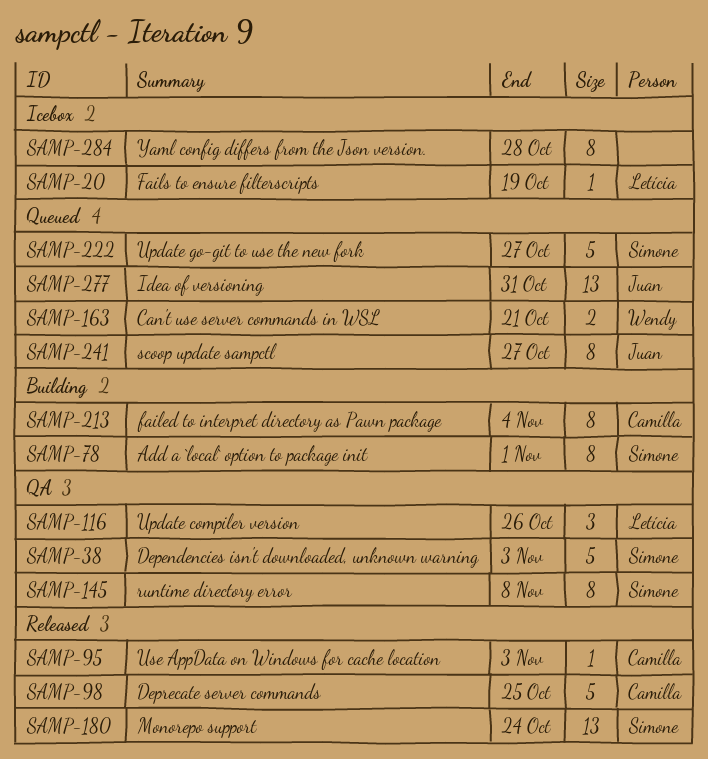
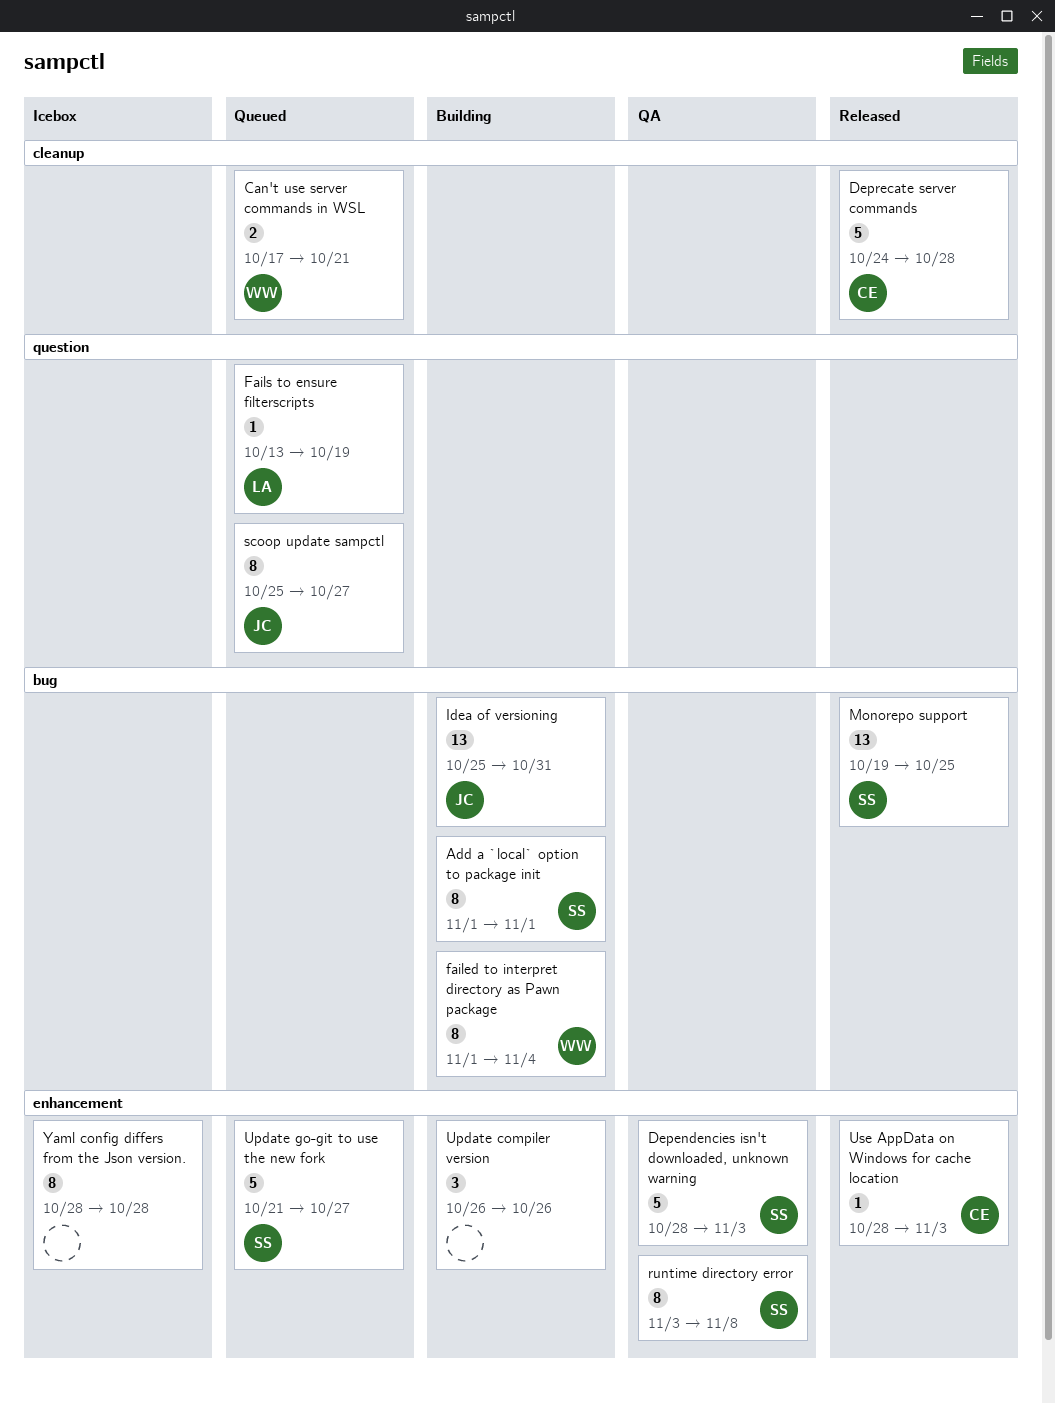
Deprecate server commands, due: Oct 25 -> Oct 28
failed to interpret directory as Pawn package, owner: Camilla -> Wendy
Fails to ensure filterscripts, status: Icebox -> Queued
Idea of versioning, status: Queued -> Building
Monorepo support, due: Oct 24 -> Oct 25
Update compiler version, status: QA -> Building
Update compiler version, owner: Letícia -> none

